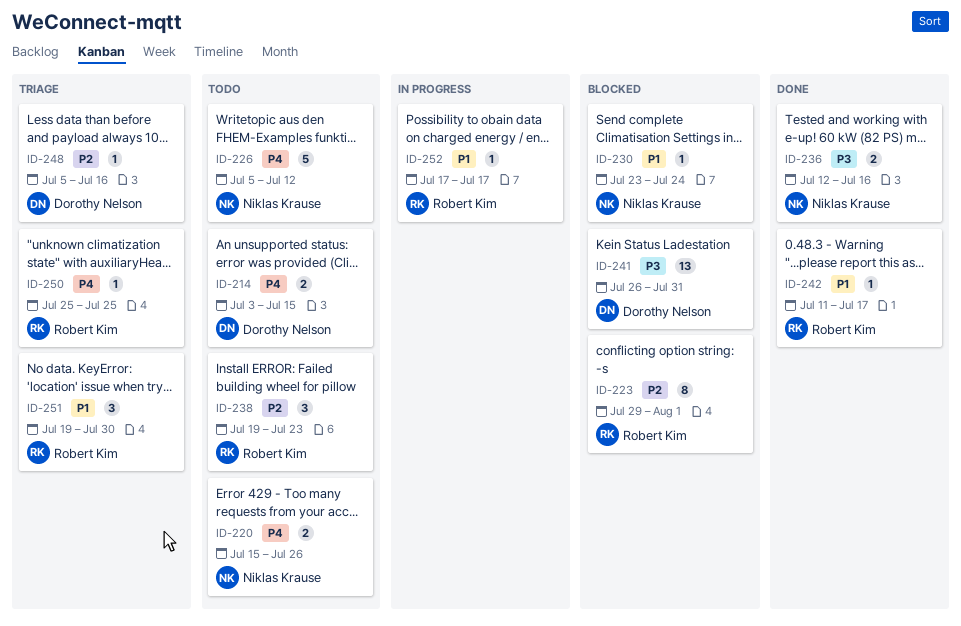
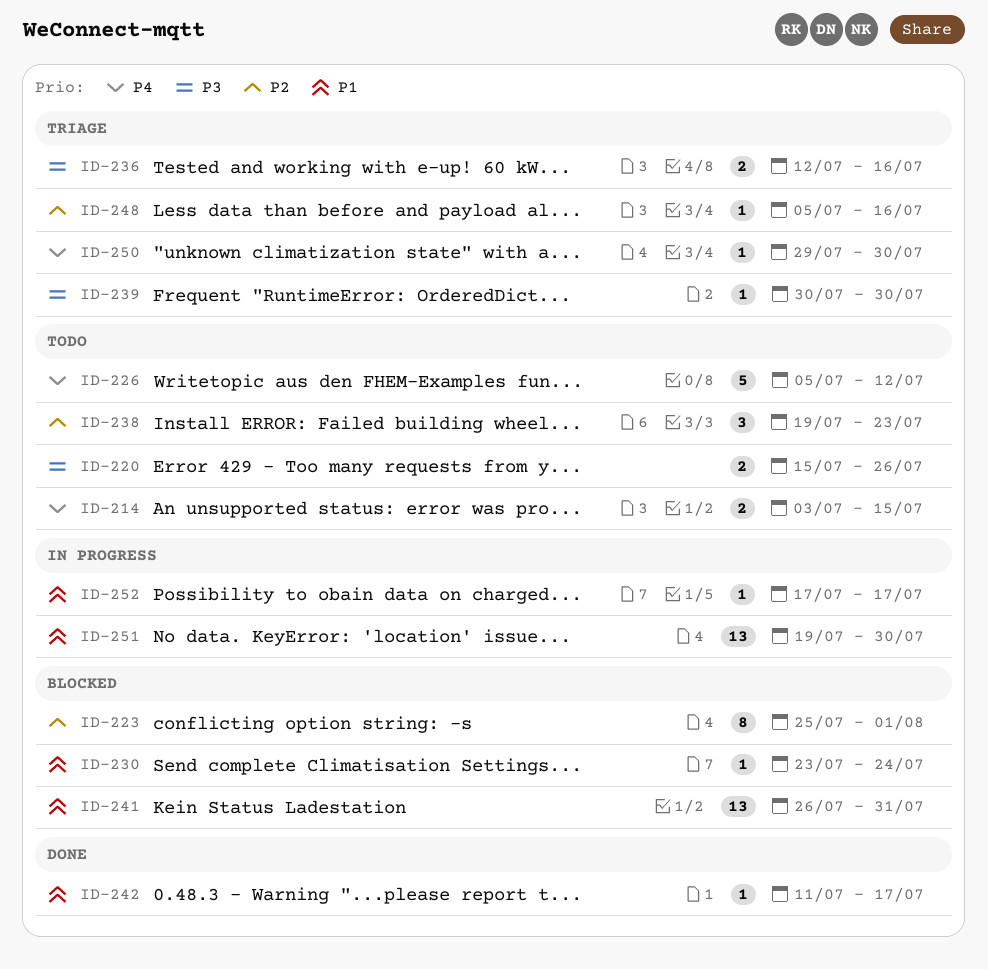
ID-220, priority: P4 -> P3
ID-223, start: Jul 29 -> Jul 25
ID-236, status: Done -> Triage
ID-239: none -> present
ID-241, priority: P3 -> P1
ID-250, start: Jul 25 -> Jul 29
ID-250, due: Jul 25 -> Jul 30
ID-251, status: Triage -> In progress
ID-251, estimate: 3 -> 13

